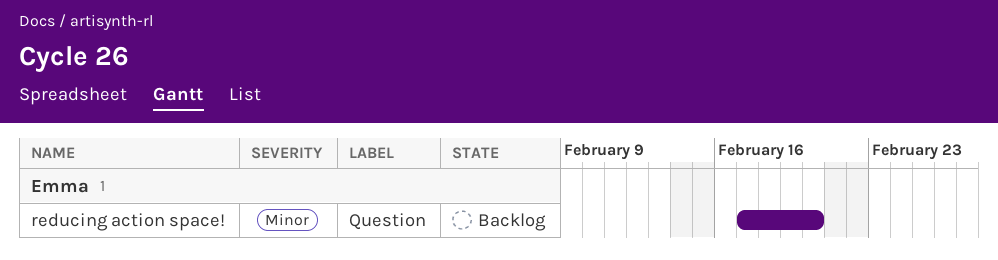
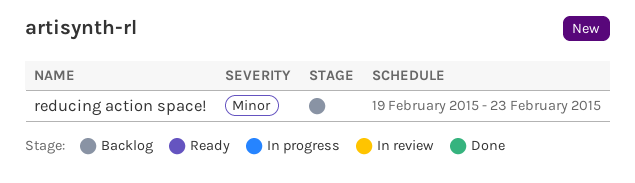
reducing action space!, start: Feb 17 -> Feb 19
reducing action space!, due: Feb 20 -> Feb 23

